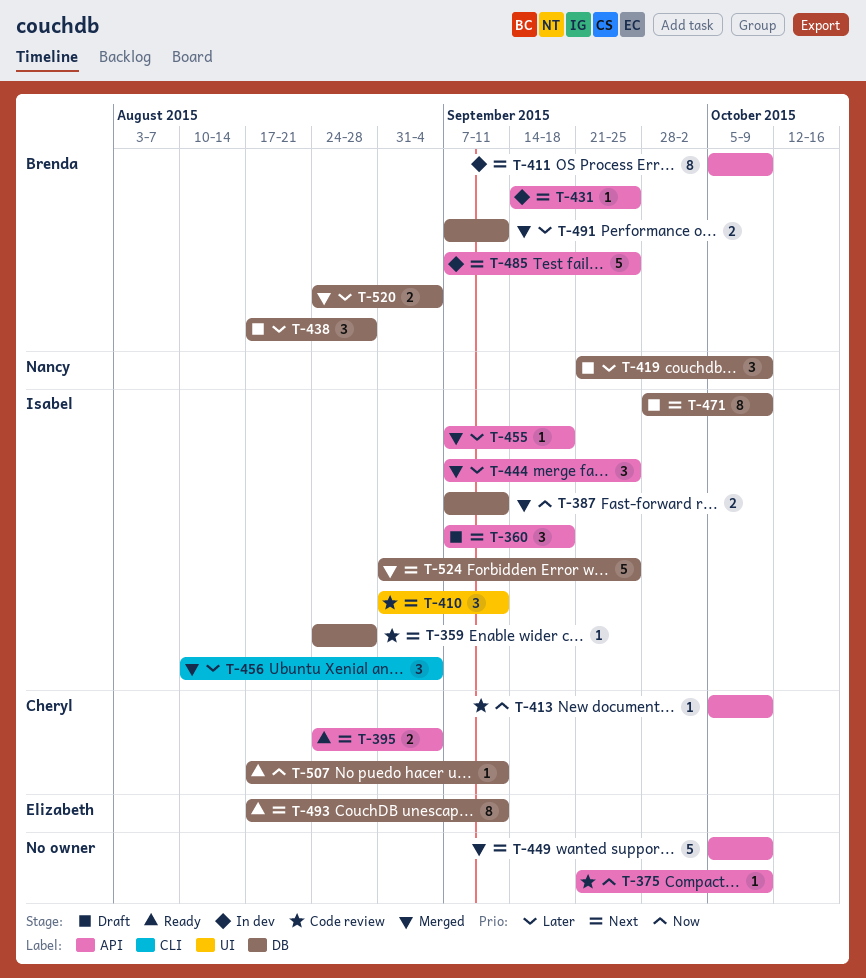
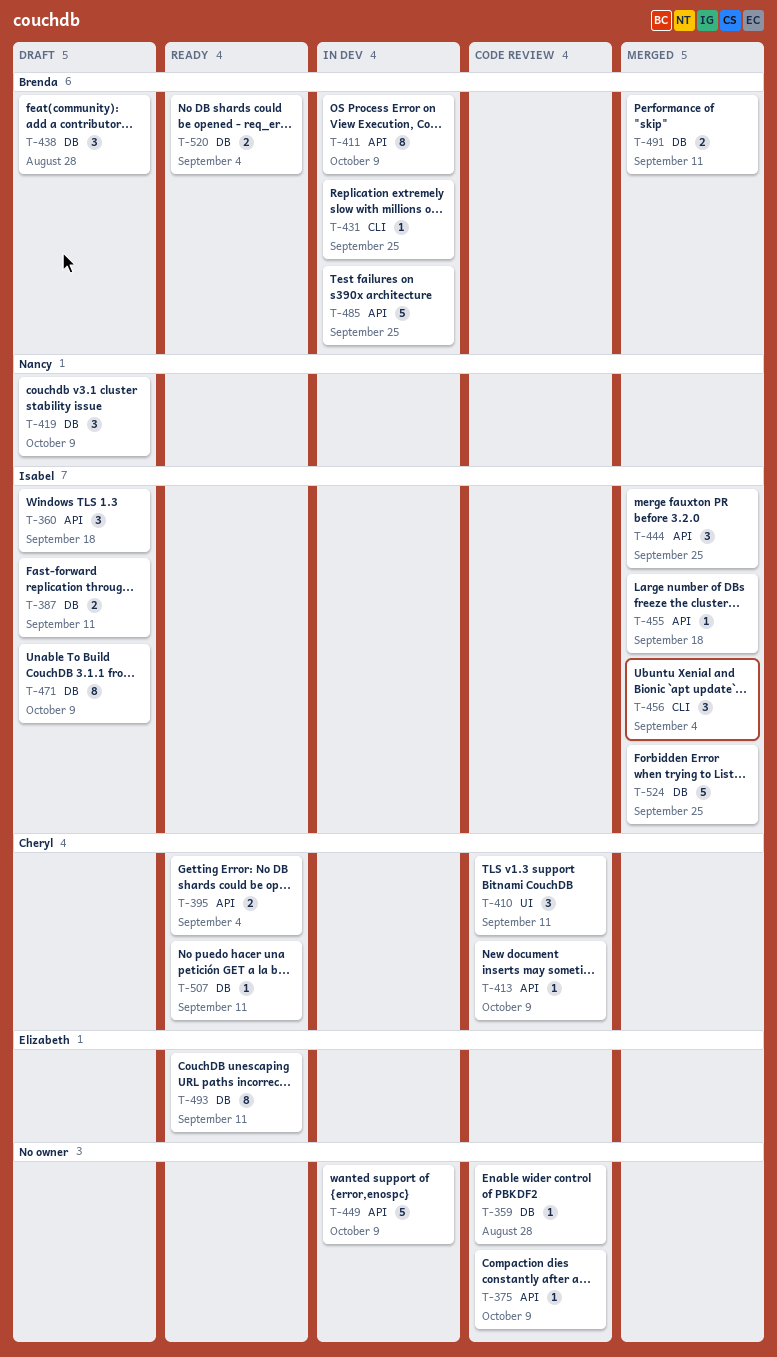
T-359, owner: Isabel -> none
T-387, status: Merged -> Draft
T-410, owner: Isabel -> Cheryl
T-431, label: API -> CLI
T-449, status: Merged -> In dev
T-520, status: Merged -> Ready

